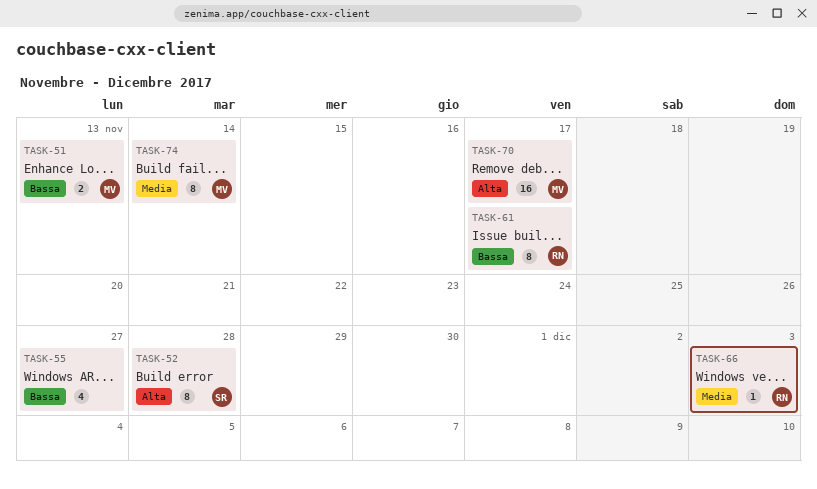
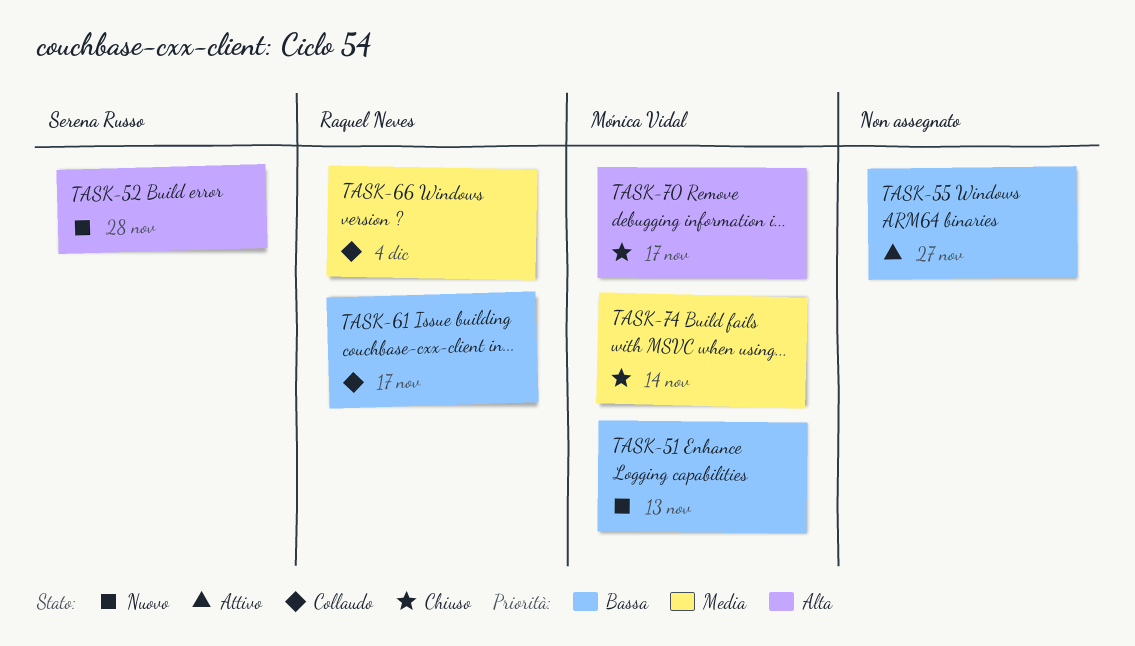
TASK-66, due: Dec 3 -> Dec 4

